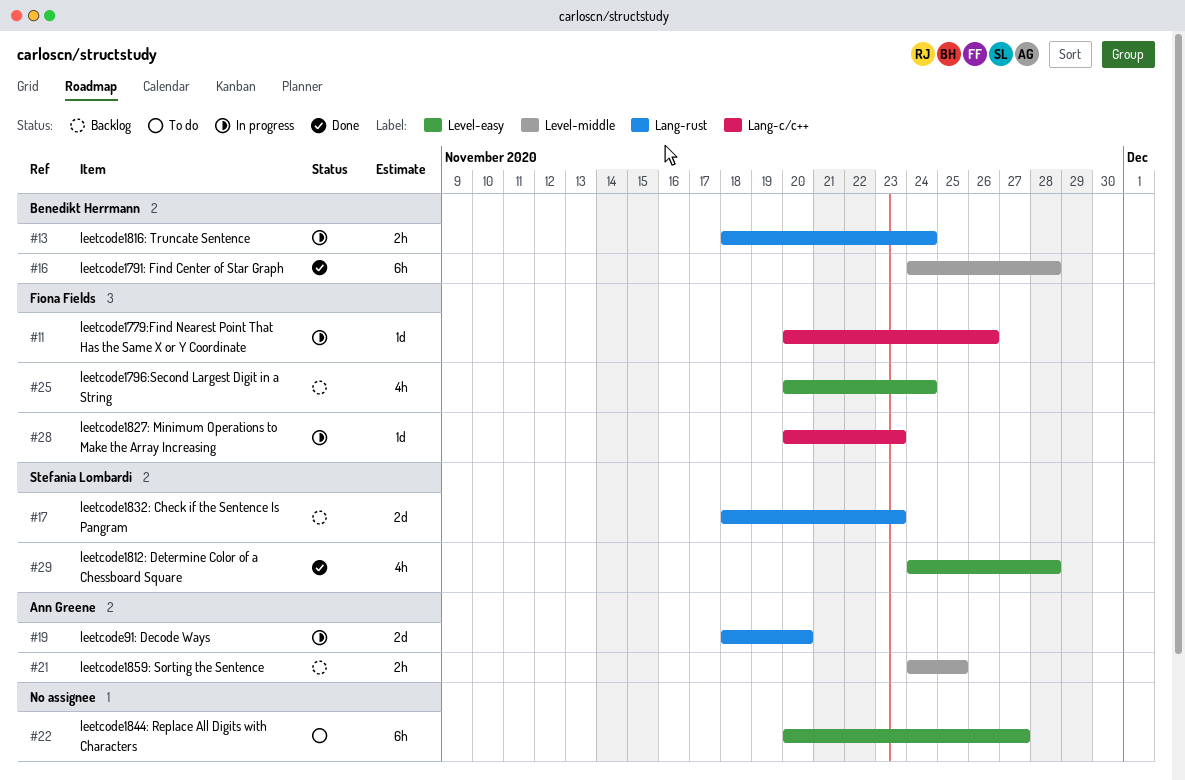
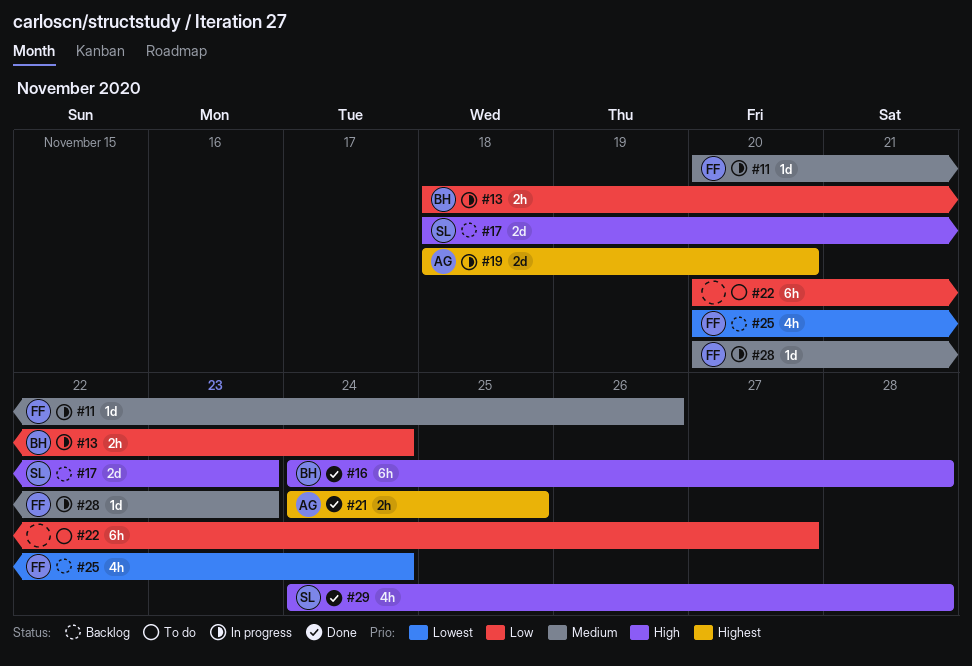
#21, status: Backlog -> Done

